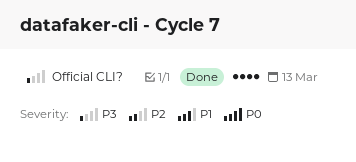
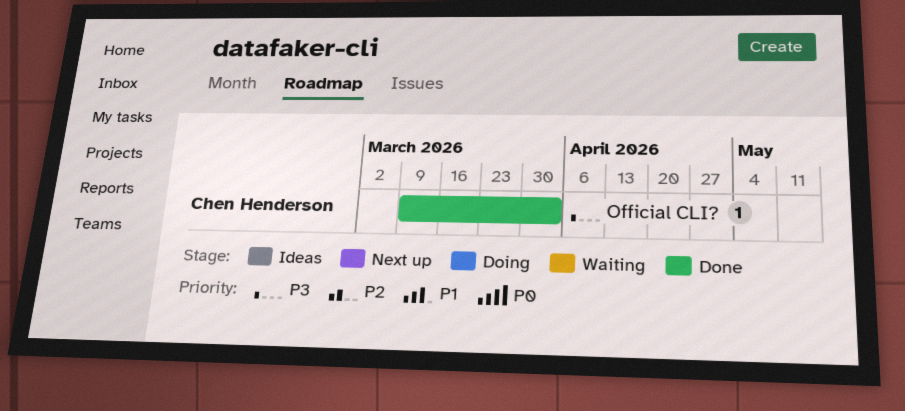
Official CLI?, estimate: 4 -> 1
Official CLI?, due: Mar 13 -> Apr 3

